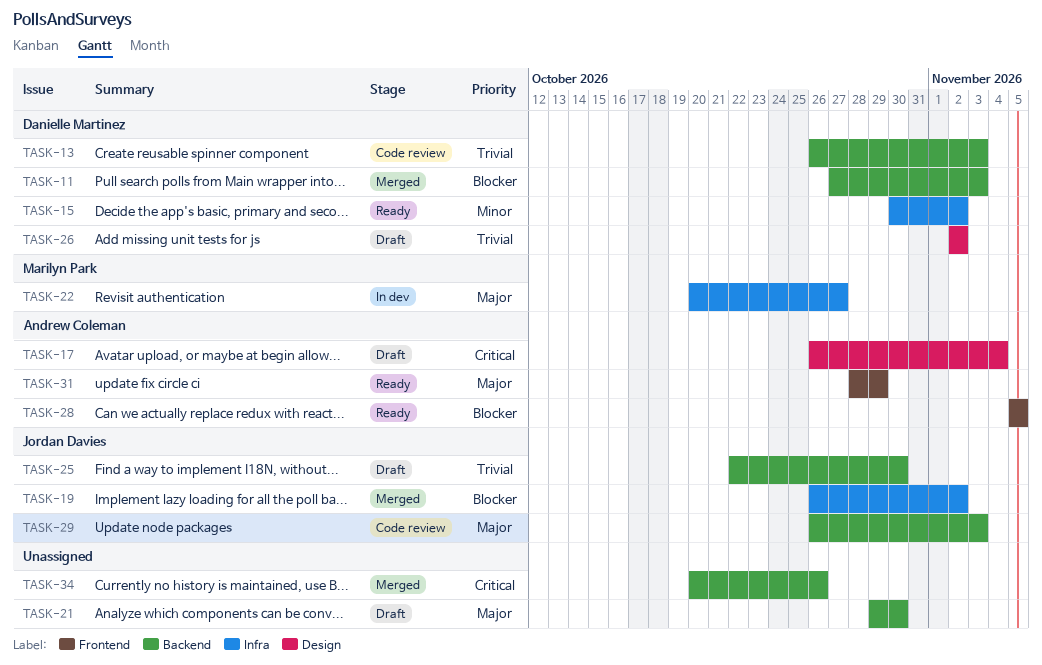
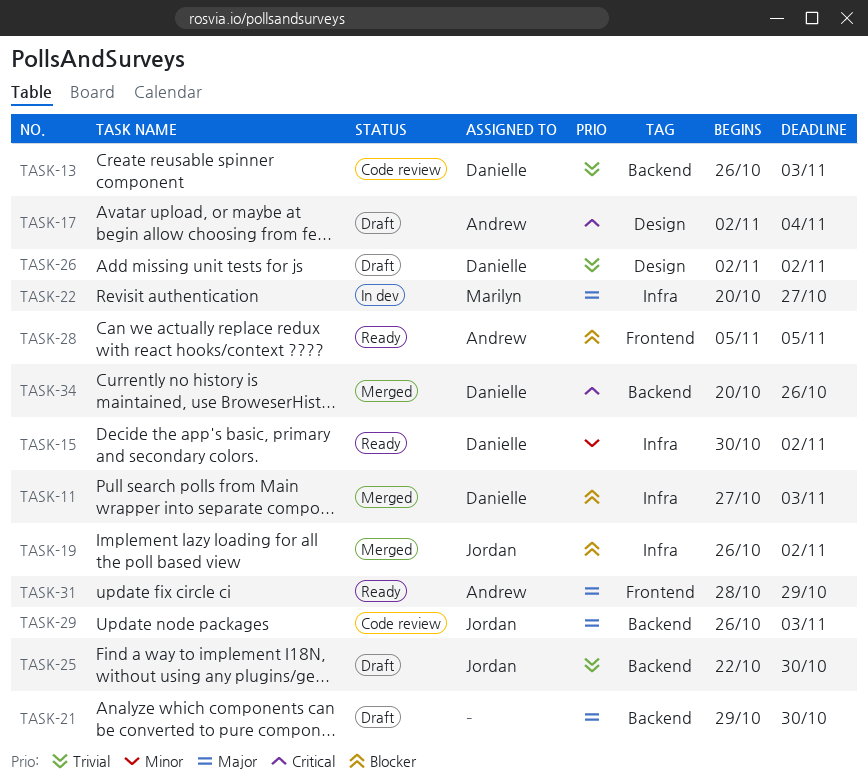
TASK-11, label: Backend -> Infra
TASK-17, start: Oct 26 -> Nov 2
TASK-34, owner: none -> Danielle Martinez

